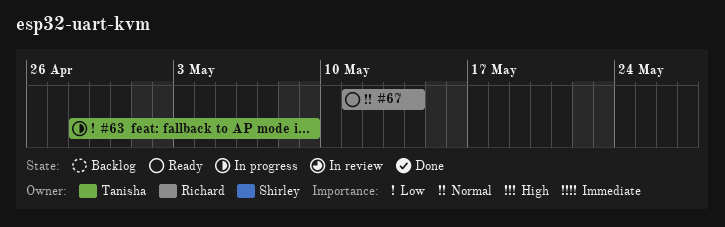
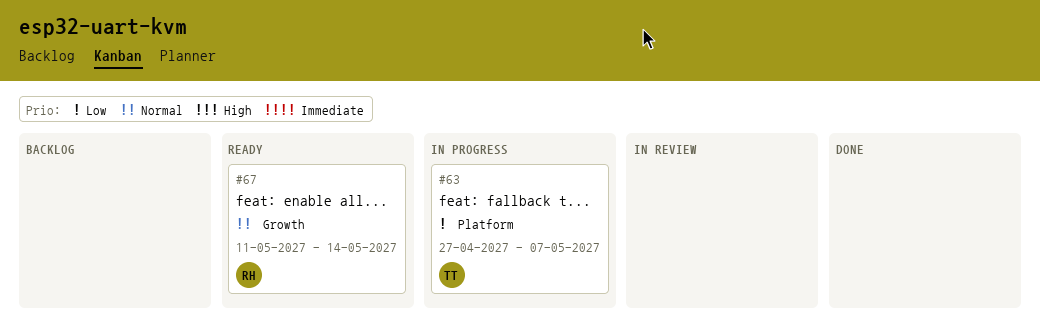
#63, start: Apr 28 -> Apr 27
#63, due: May 9 -> May 7

